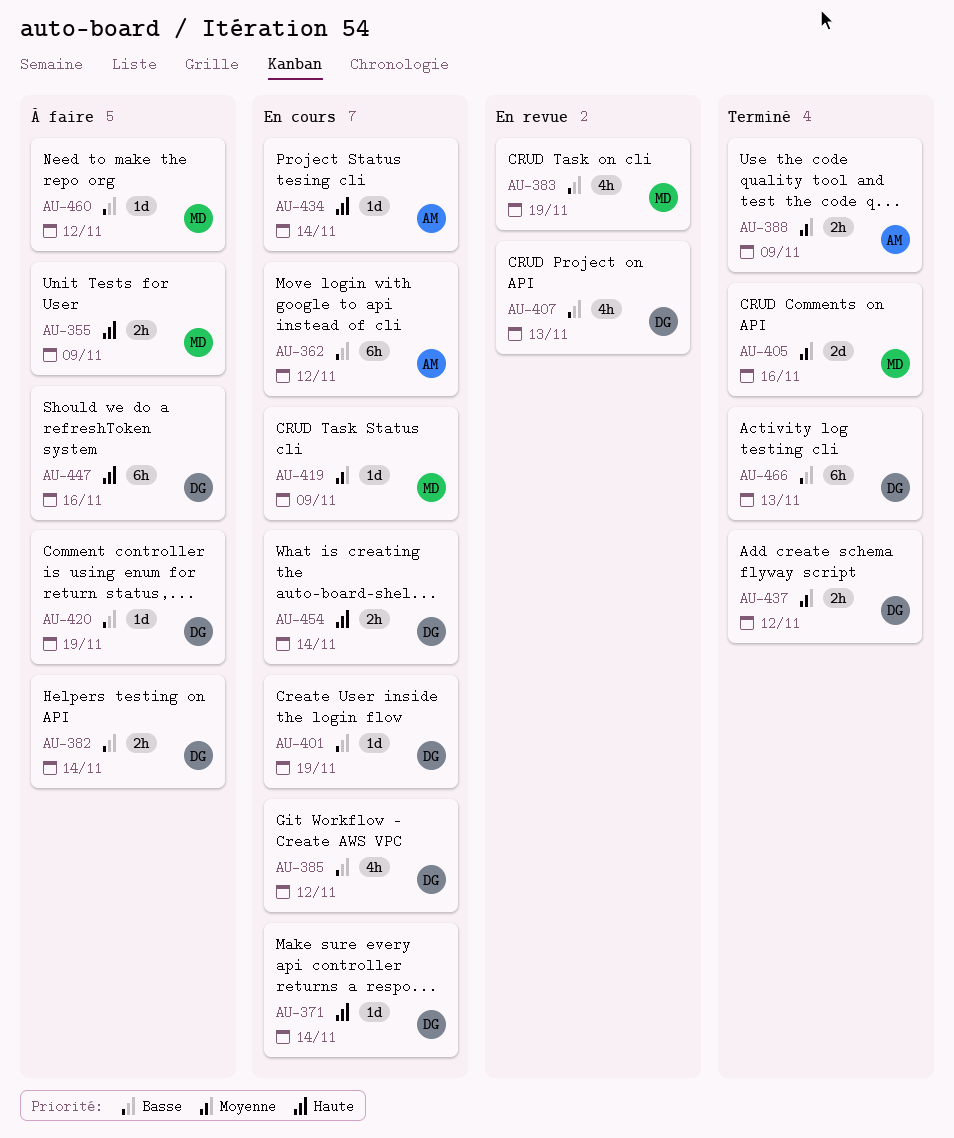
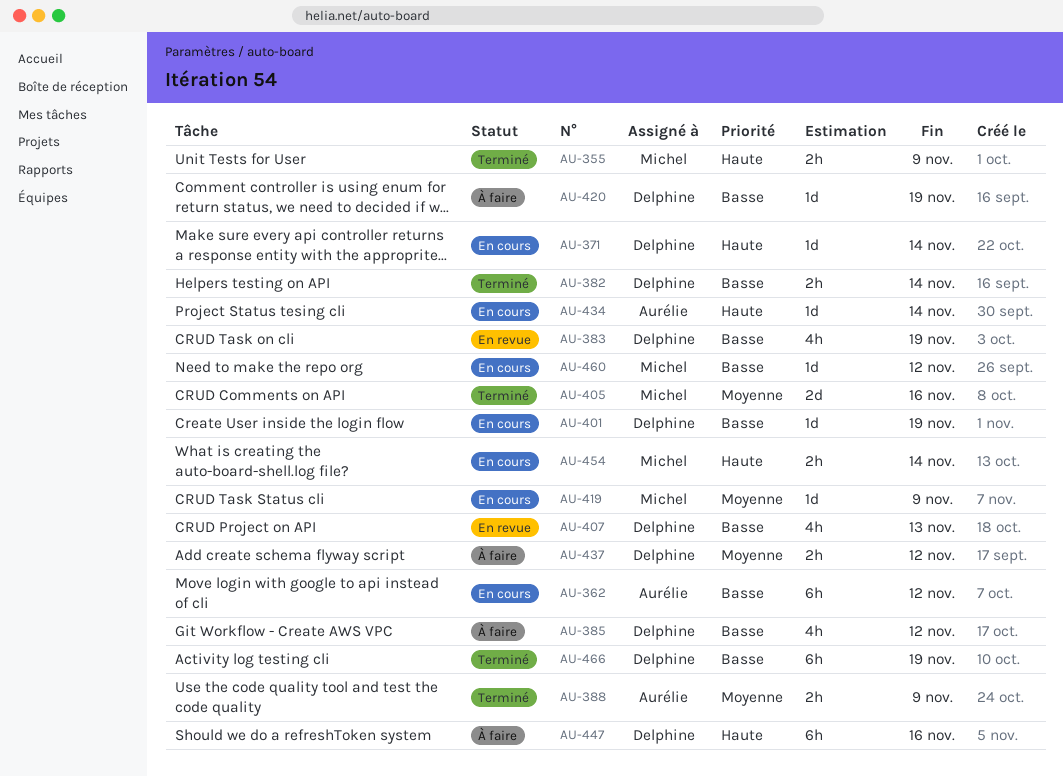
AU-355, status: À faire -> Terminé
AU-382, status: À faire -> Terminé
AU-383, owner: Michel -> Delphine
AU-385, status: En cours -> À faire
AU-437, status: Terminé -> À faire
AU-454, owner: Delphine -> Michel
AU-460, status: À faire -> En cours
AU-466, due: Nov 13 -> Nov 19

